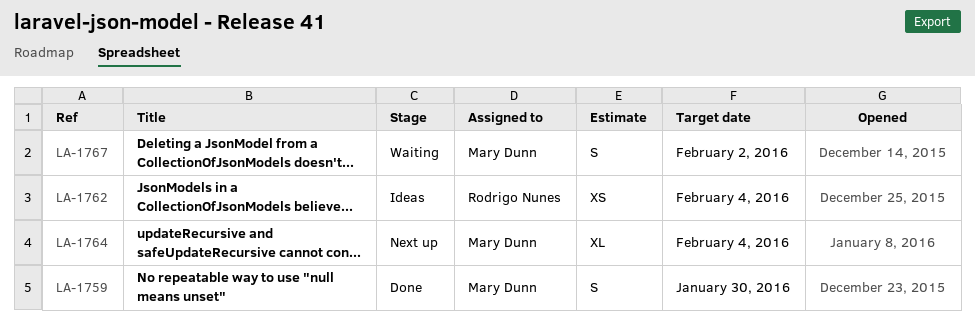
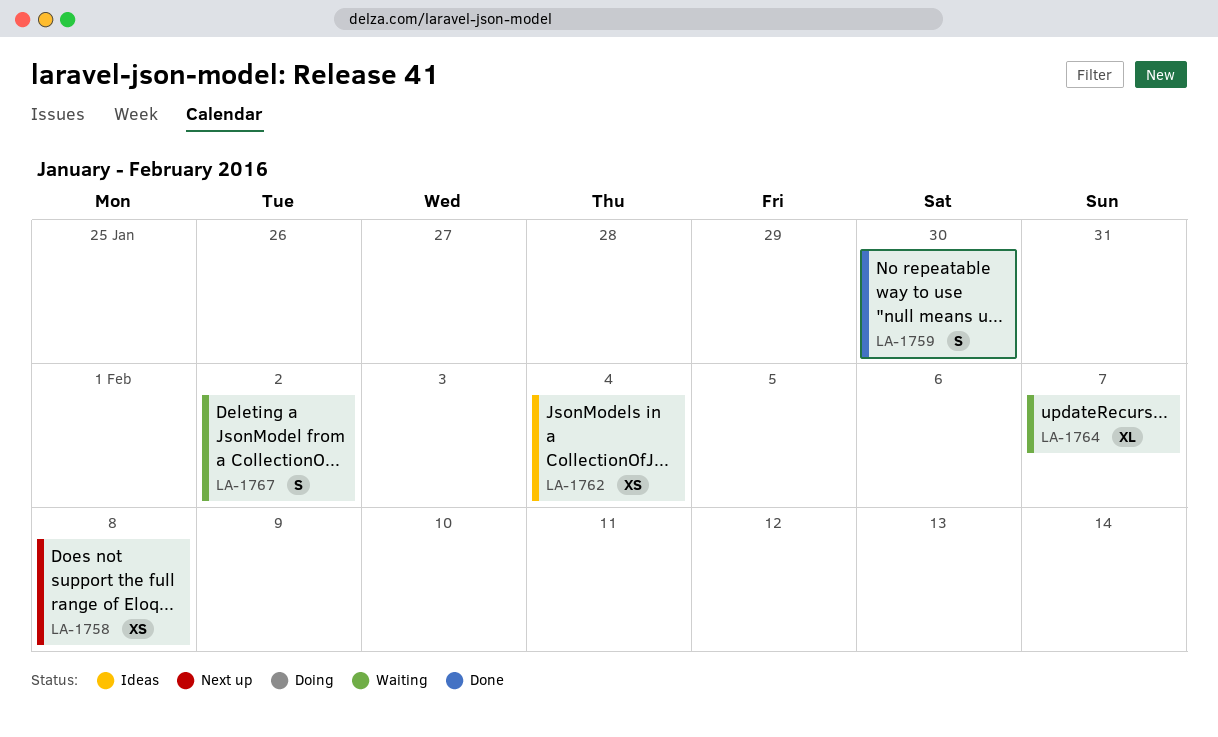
LA-1758: none -> present
LA-1764, status: Next up -> Waiting
LA-1764, due: Feb 4 -> Feb 7

